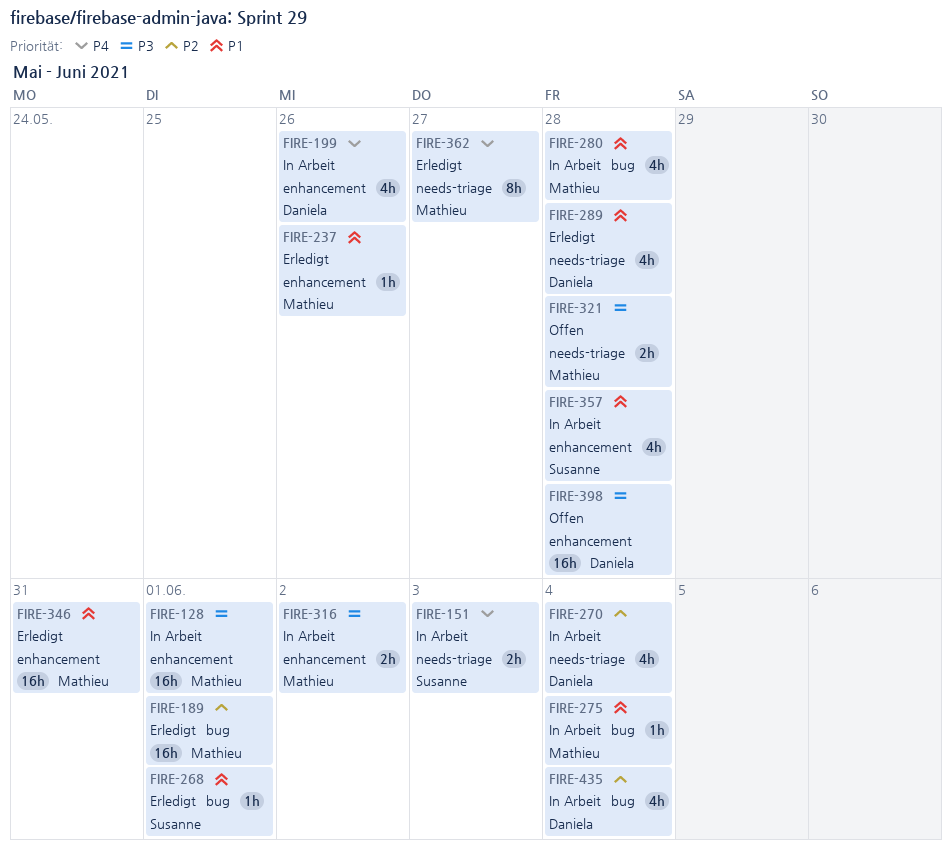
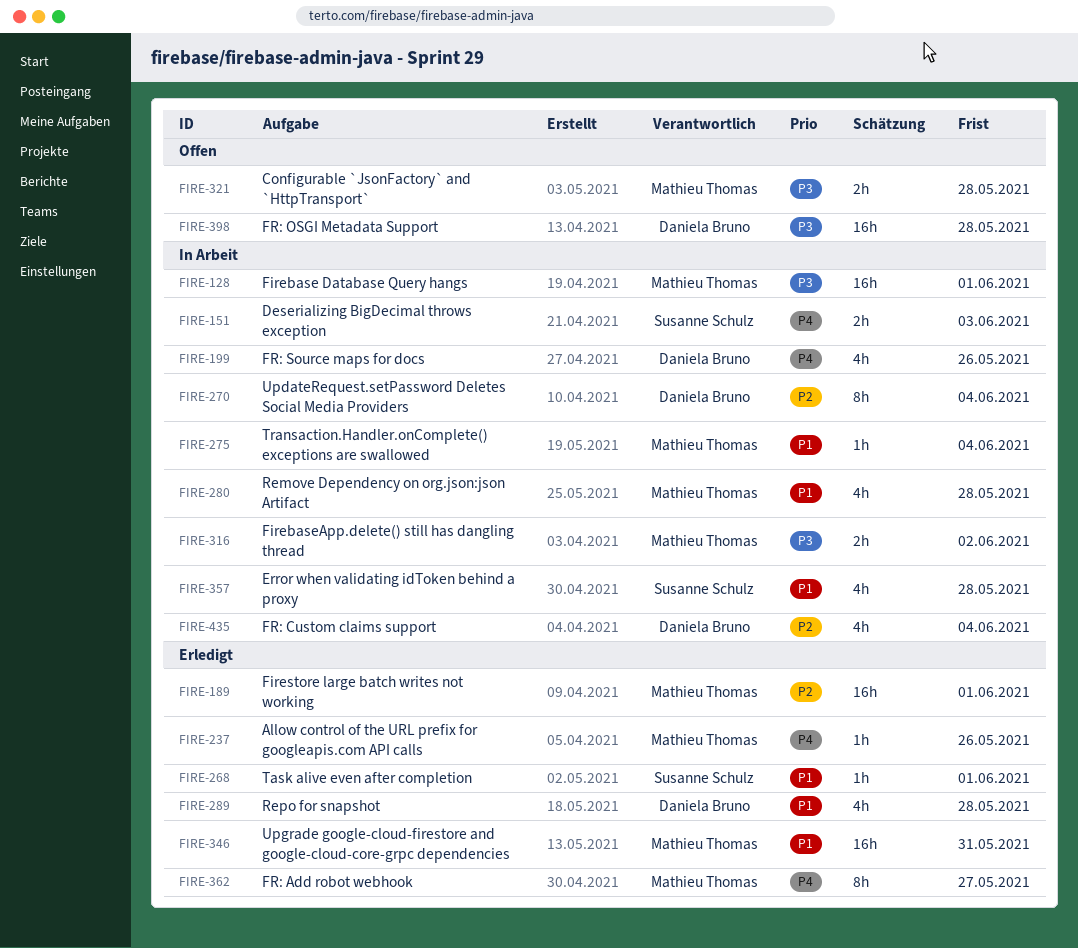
FIRE-237, priority: P1 -> P4
FIRE-270, estimate: 4h -> 8h

